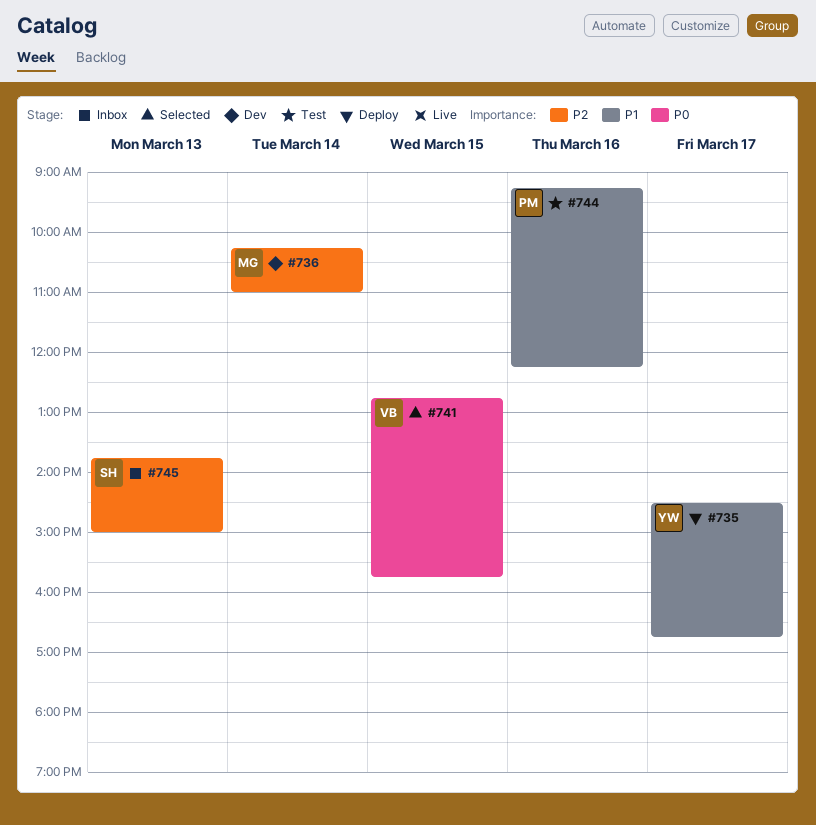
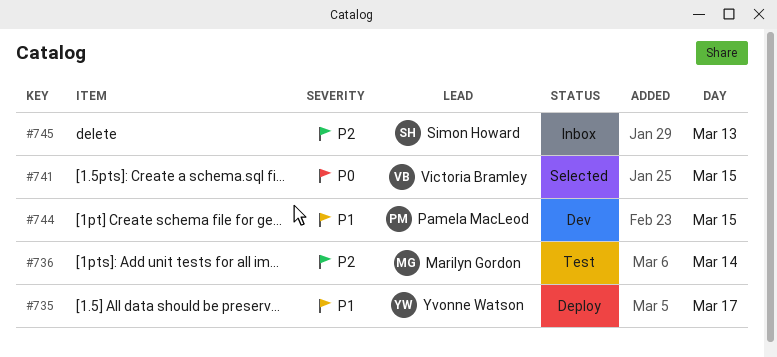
#736, status: Dev -> Test
#744, status: Test -> Dev
#744, day: Mar 16 -> Mar 15

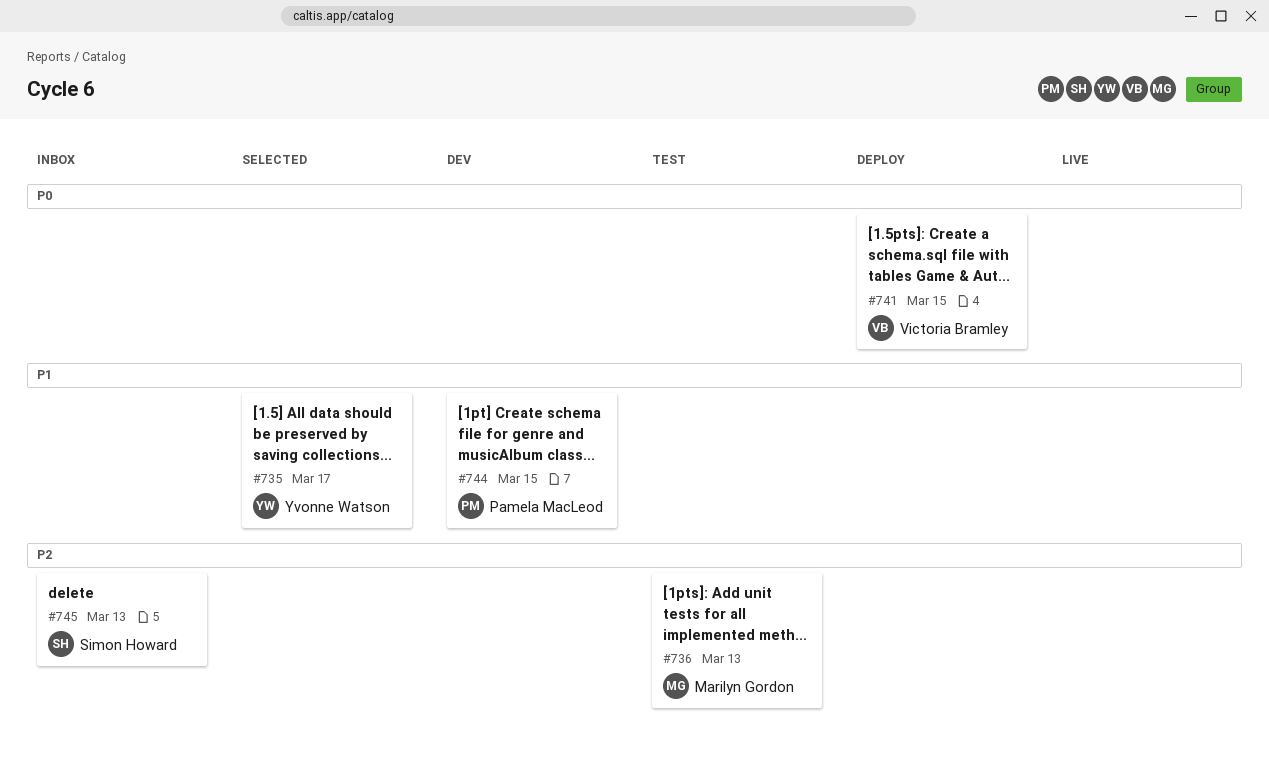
#735, status: Deploy -> Selected
#736, day: Mar 14 -> Mar 13
#741, status: Selected -> Deploy

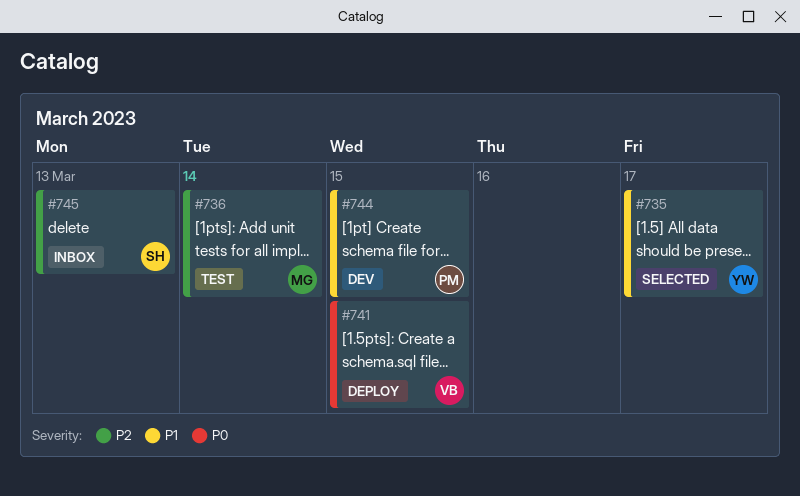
#736, day: Mar 13 -> Mar 14

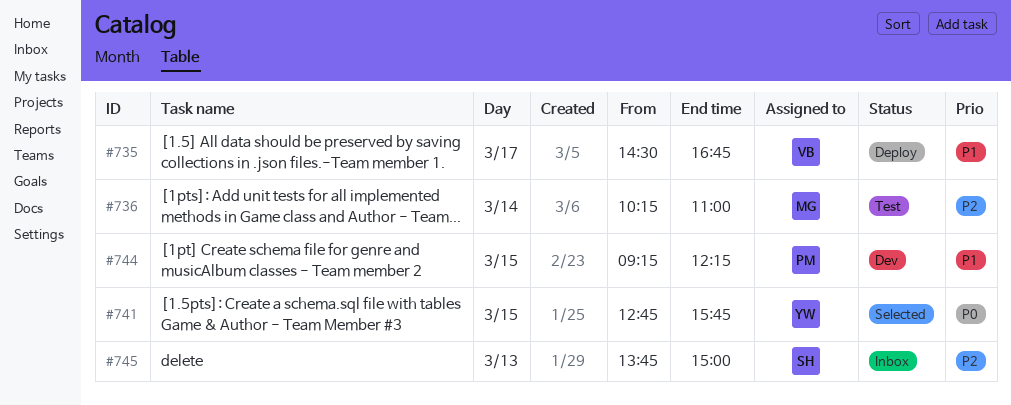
#735, status: Selected -> Deploy
#735, owner: YW -> VB
#741, status: Deploy -> Selected
#741, owner: VB -> YW

